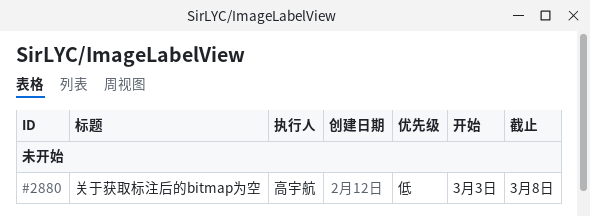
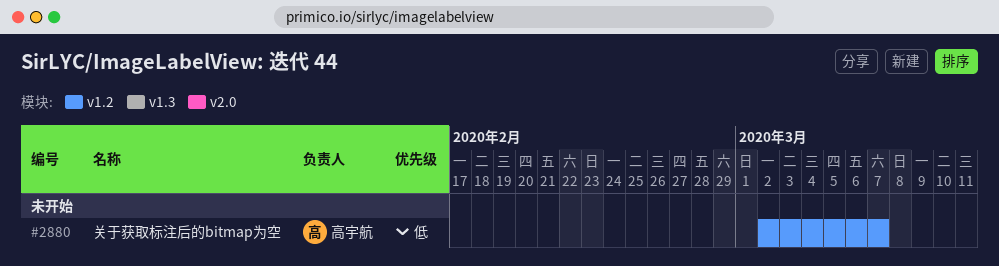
#2880, start: Mar 3 -> Mar 2
#2880, due: Mar 8 -> Mar 7

